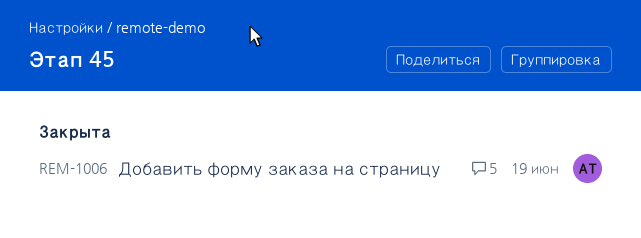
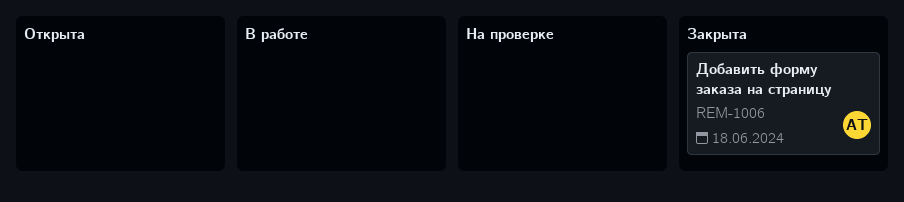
REM-1006, due: Jun 19 -> Jun 18

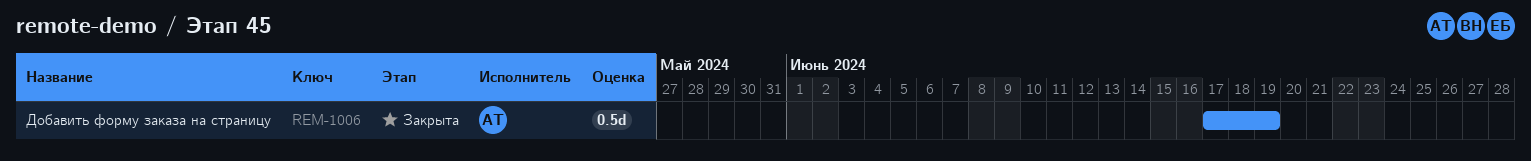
REM-1006, due: Jun 18 -> Jun 19

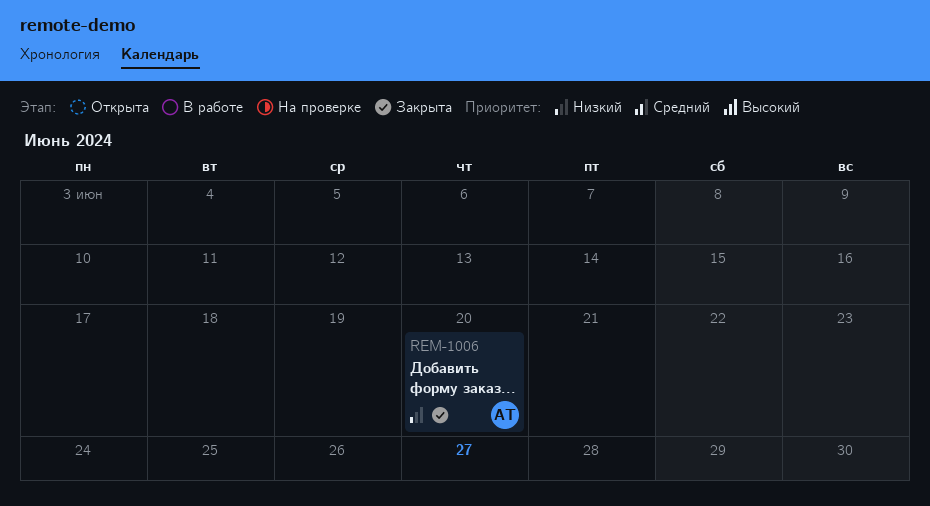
REM-1006, due: Jun 19 -> Jun 20

